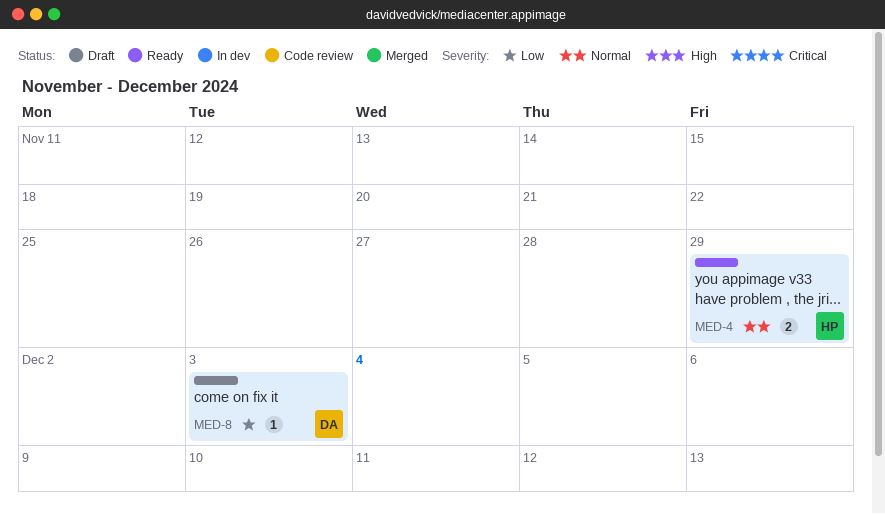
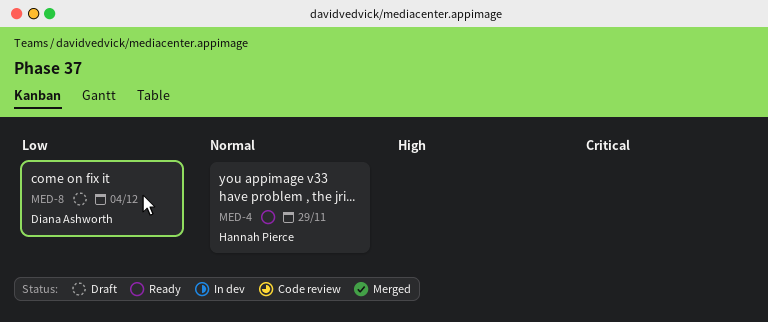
MED-8, due: Dec 3 -> Dec 4

